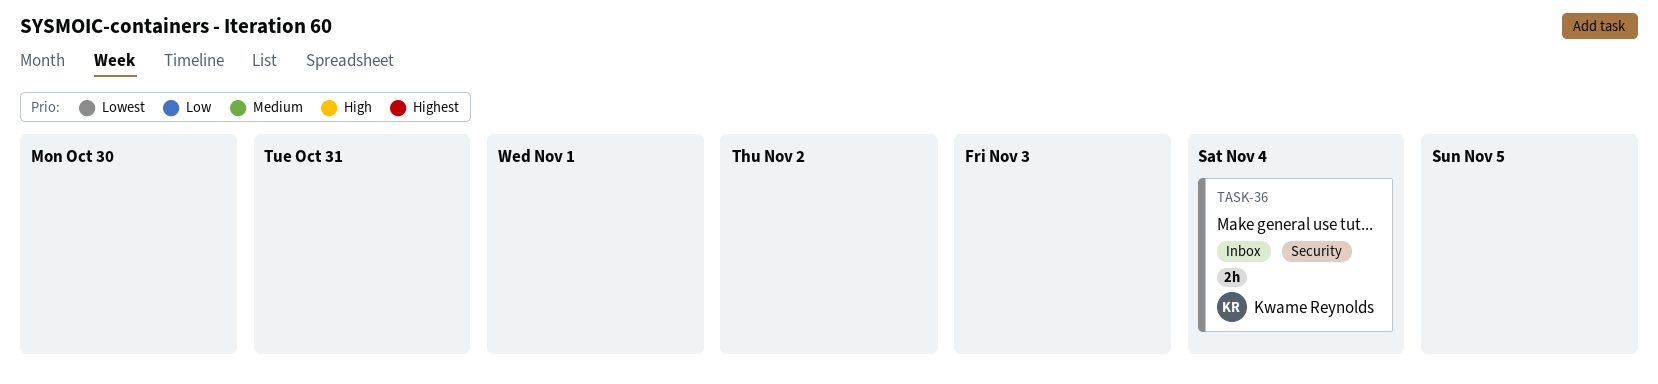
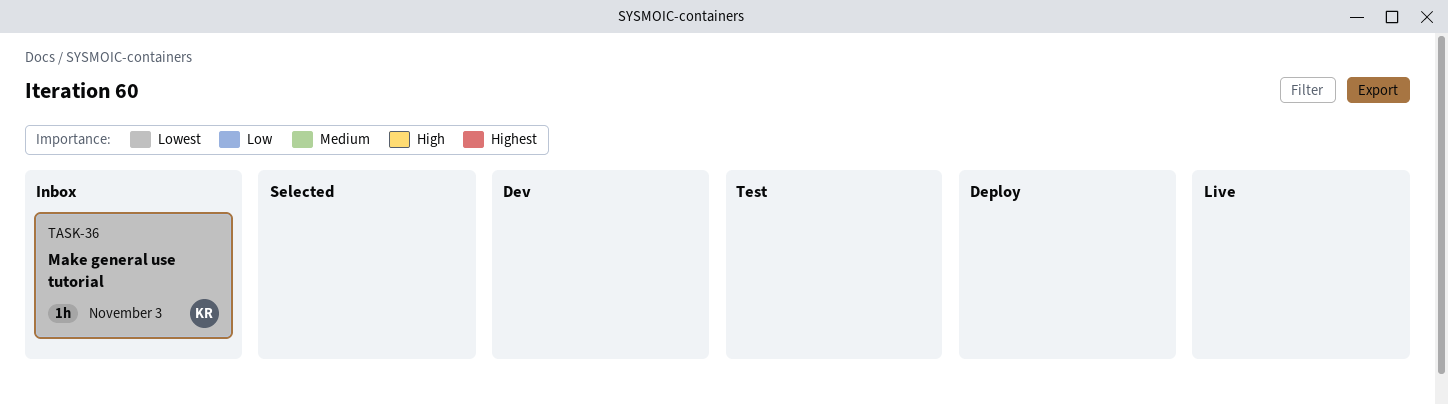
TASK-36, estimate: 2h -> 1h
TASK-36, due: Nov 4 -> Nov 3

